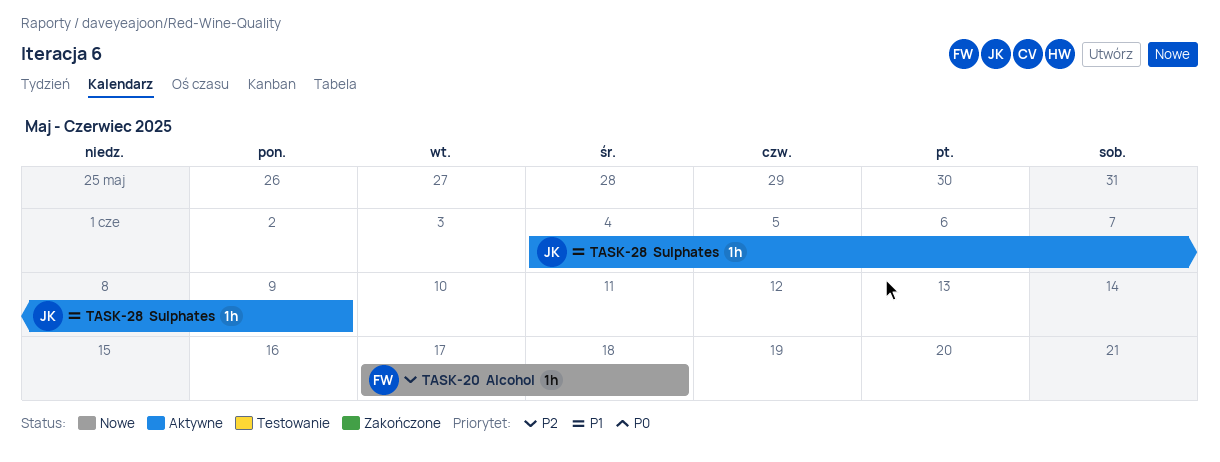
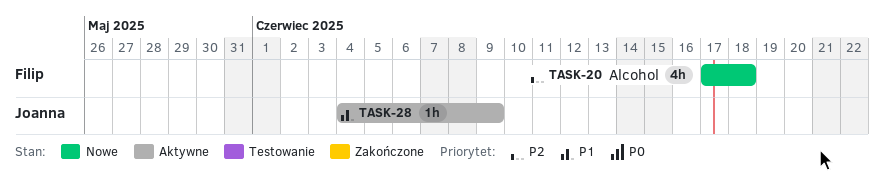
TASK-20, estimate: 1h -> 4h

